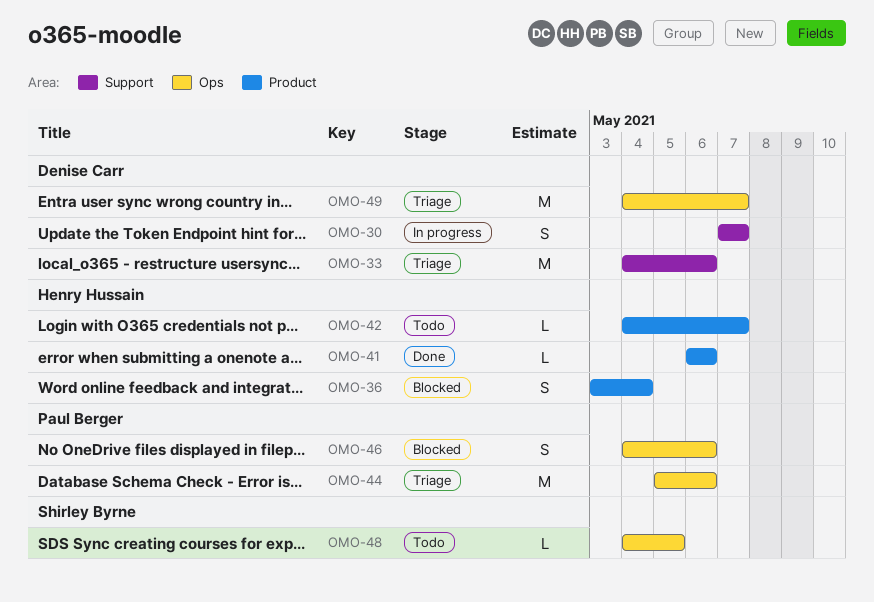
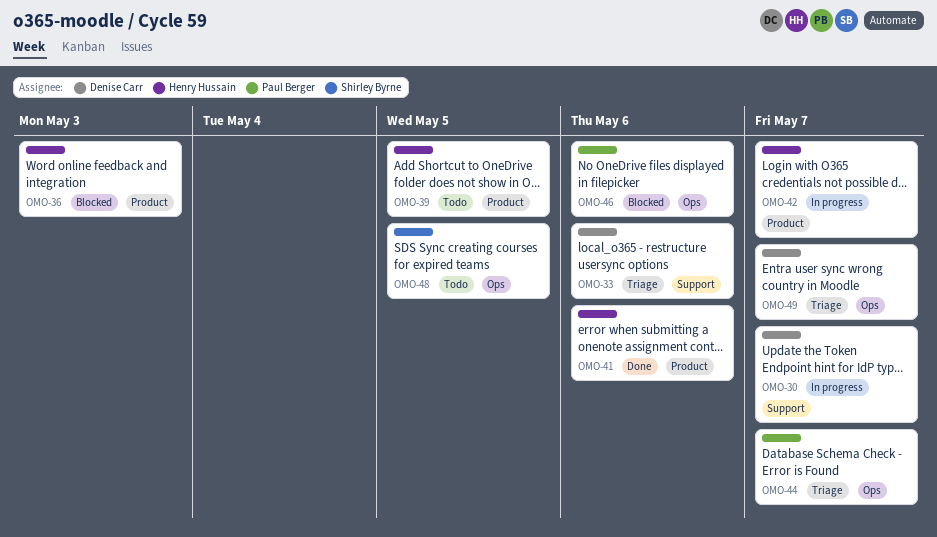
OMO-36, due: May 4 -> May 3
OMO-39: none -> present
OMO-42, status: Todo -> In progress
OMO-44, due: May 6 -> May 7

